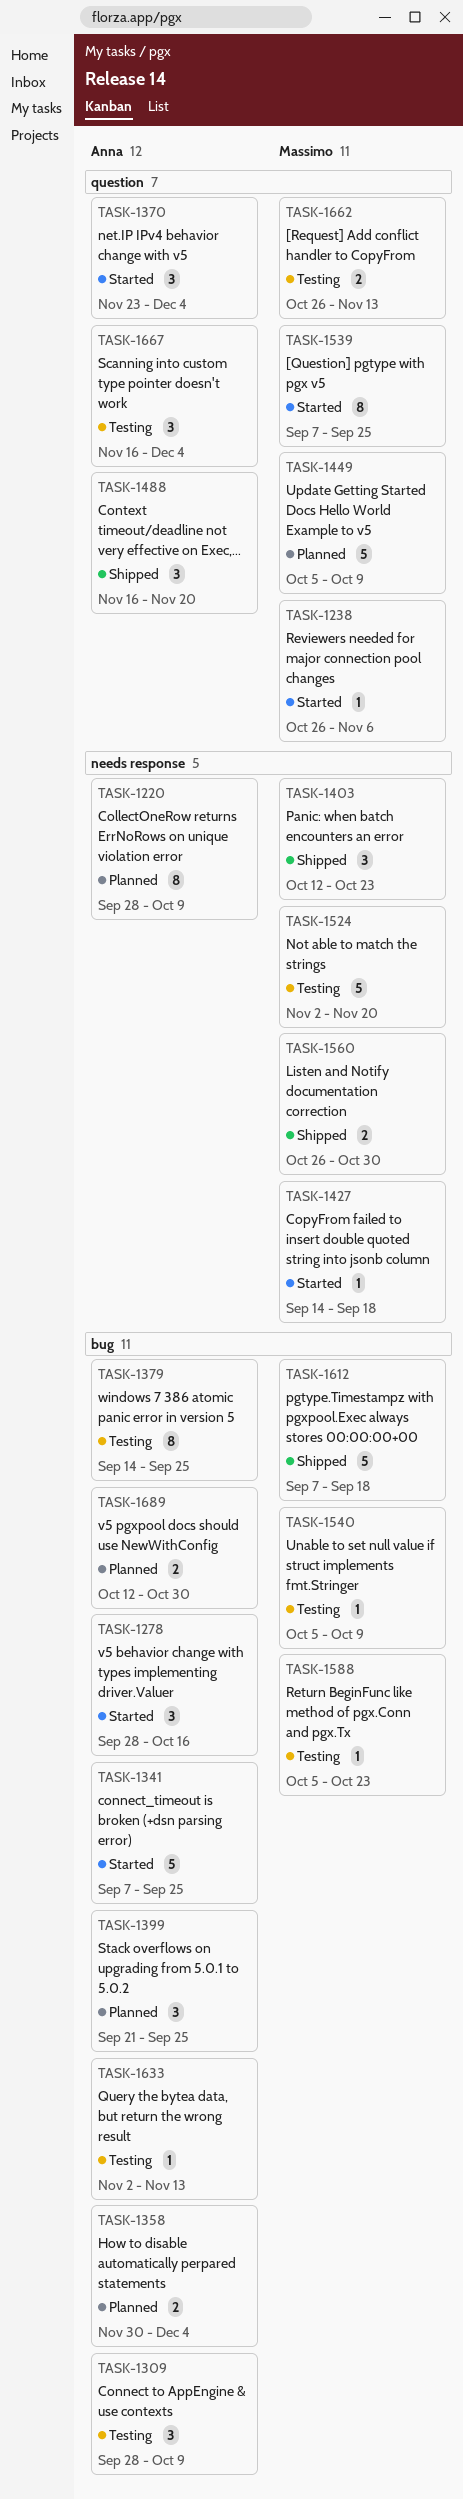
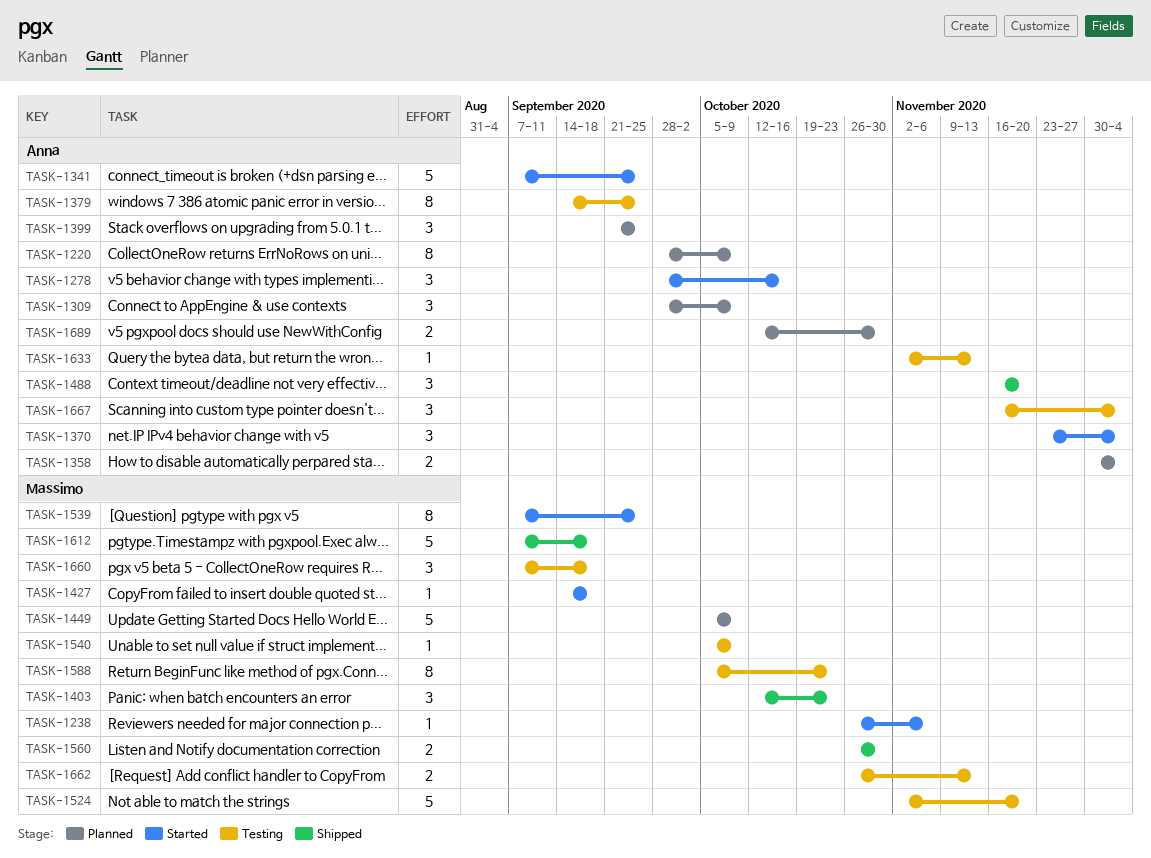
TASK-1309, status: Testing -> Planned
TASK-1588, estimate: 1 -> 8
TASK-1660: none -> present

